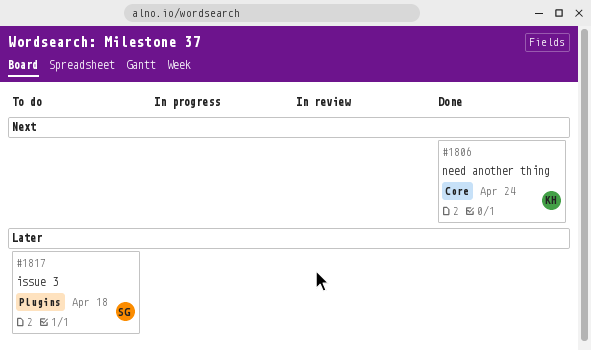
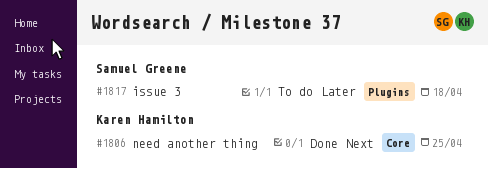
#1806, due: Apr 24 -> Apr 25

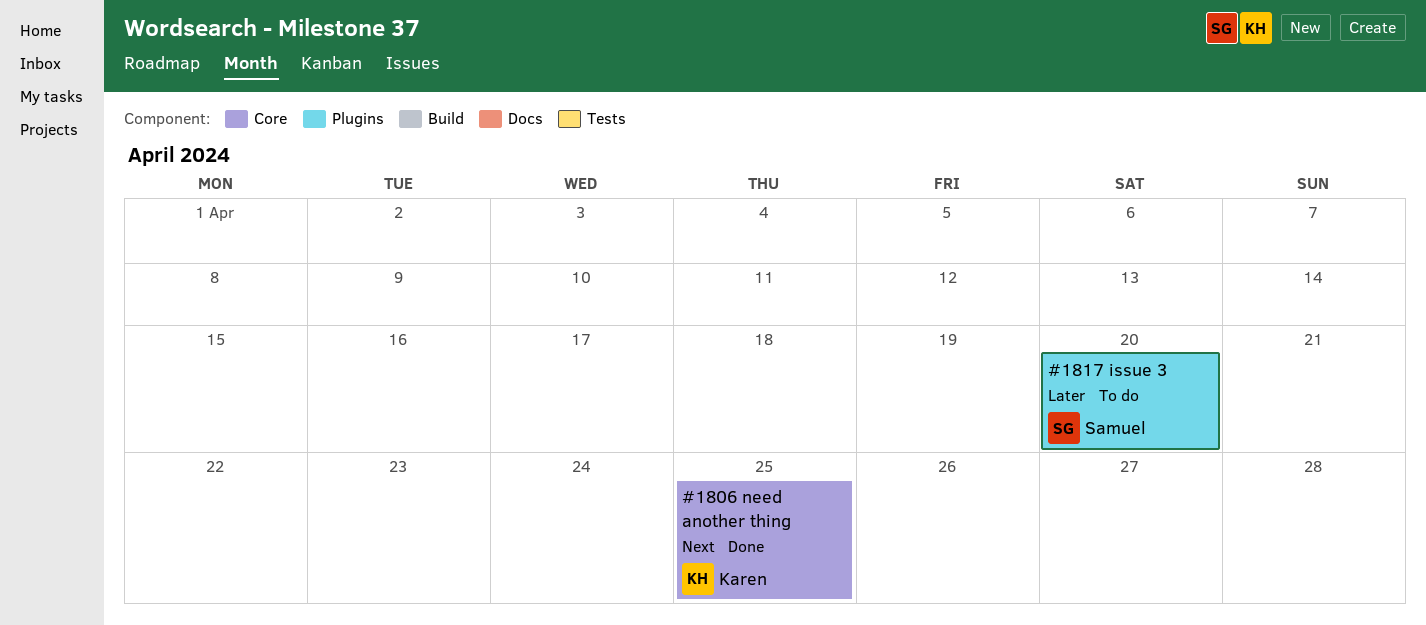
#1817, due: Apr 18 -> Apr 20

